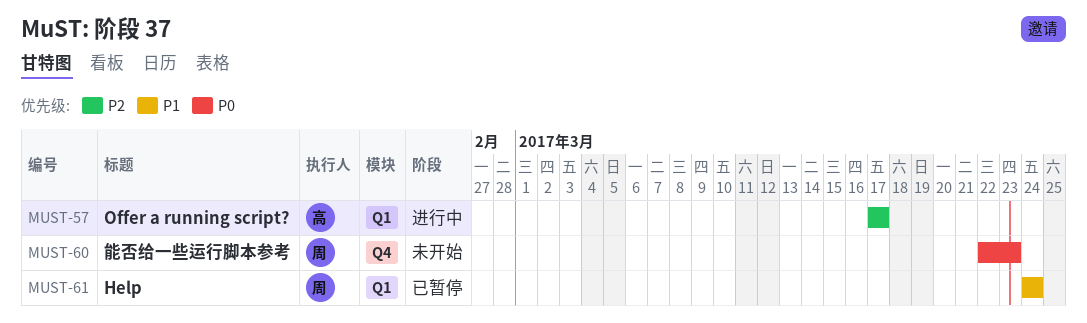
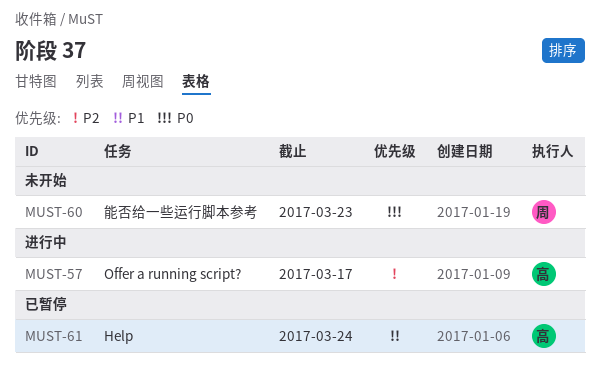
MUST-61, owner: 周 -> 高

